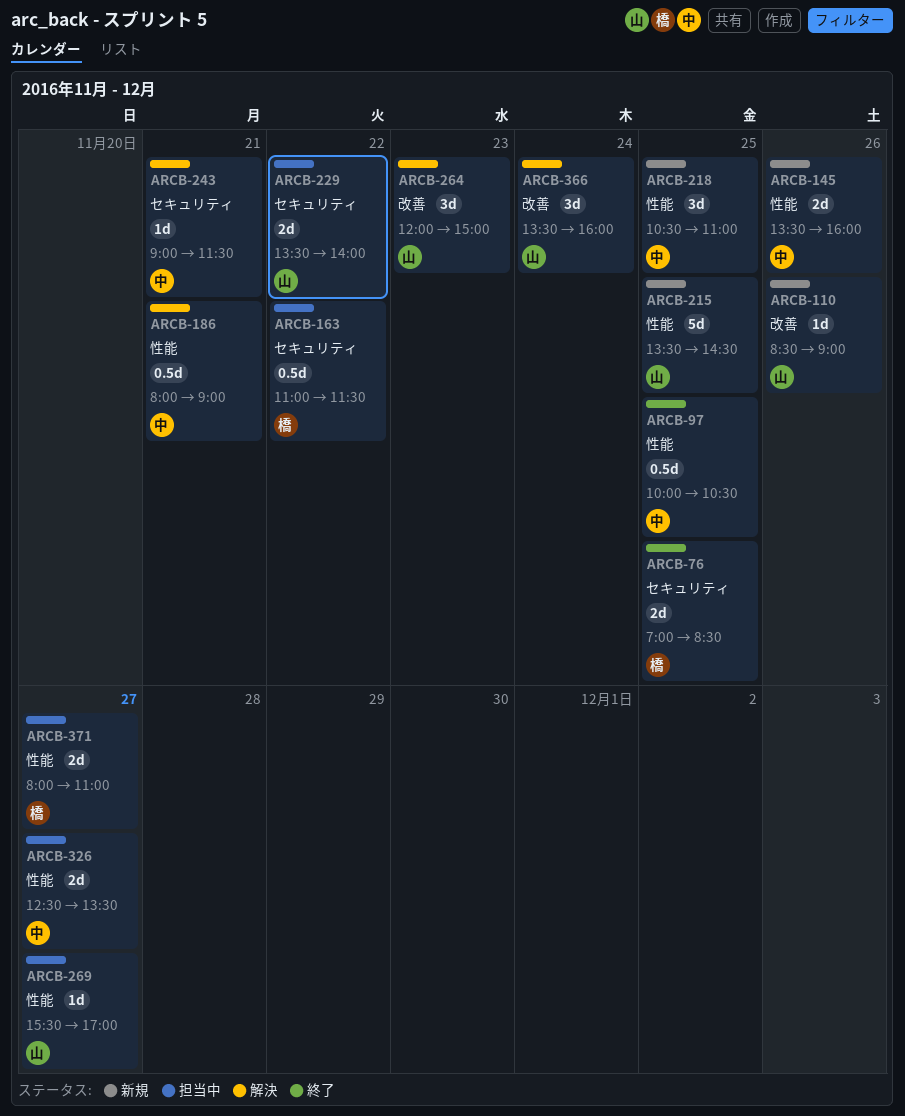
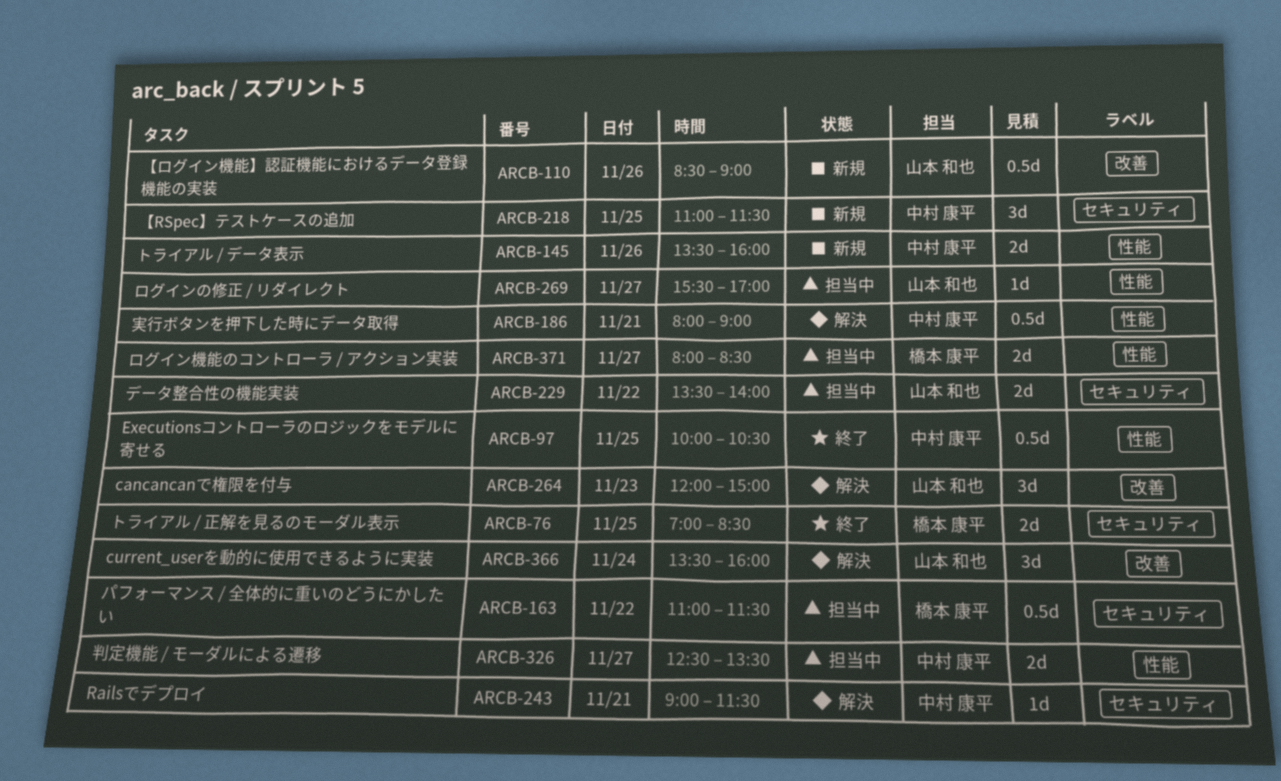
ARCB-110, estimate: 1d -> 0.5d
ARCB-215: present -> none
ARCB-218, label: 性能 -> セキュリティ
ARCB-218, begins: 10:30 -> 11:00
ARCB-218, ends: 11:00 -> 11:30
ARCB-371, ends: 11:00 -> 08:30

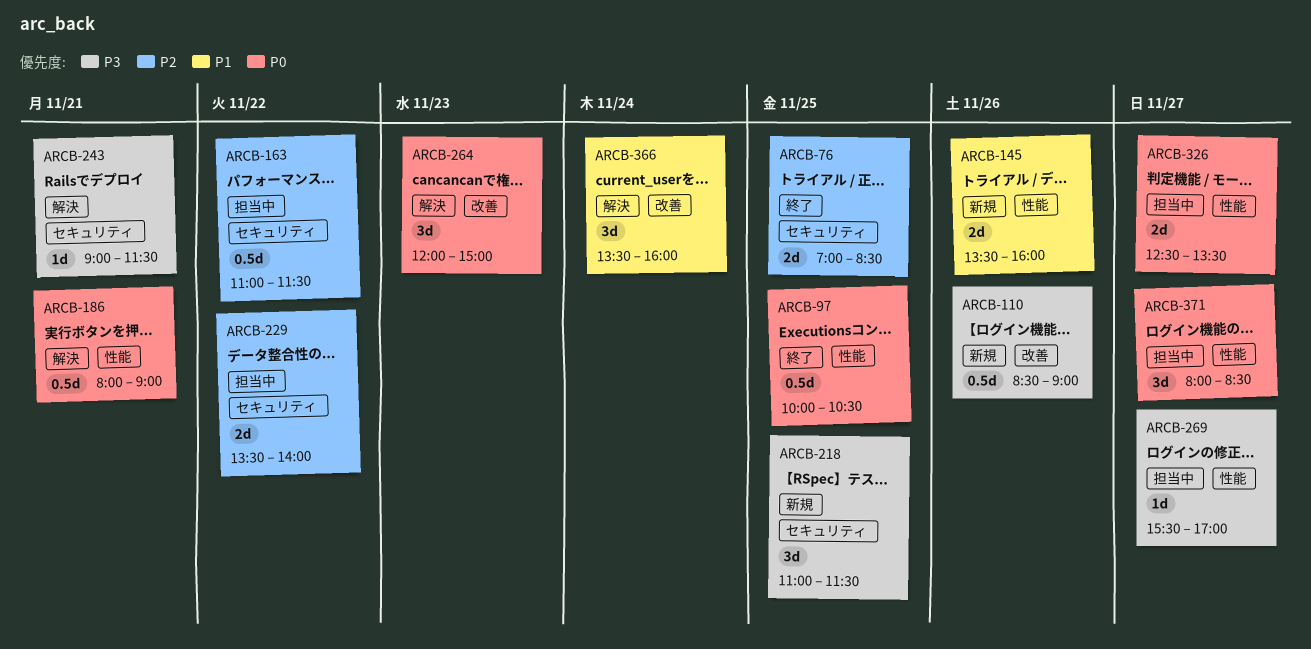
ARCB-371, estimate: 2d -> 3d

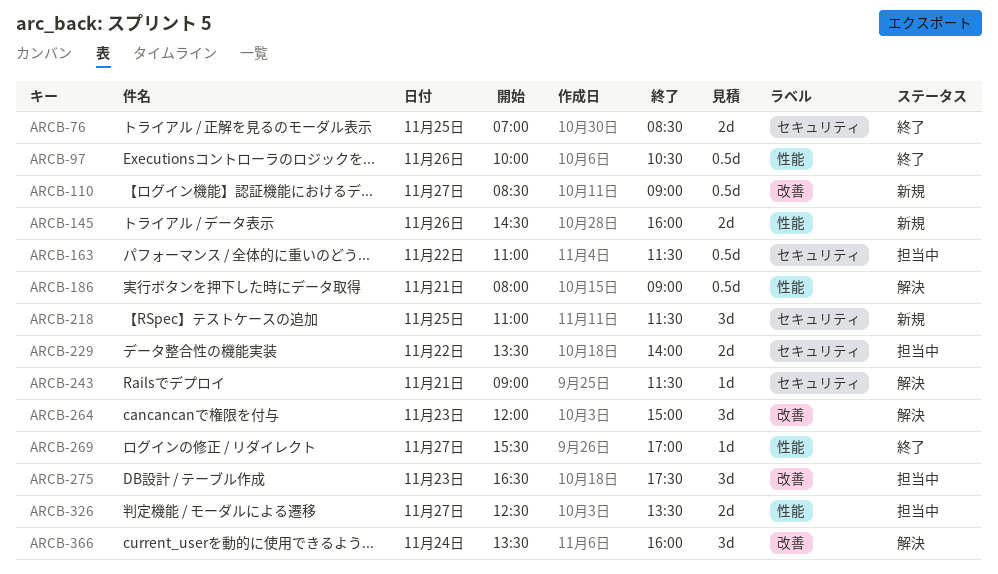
ARCB-97, day: Nov 25 -> Nov 26
ARCB-110, day: Nov 26 -> Nov 27
ARCB-145, begins: 13:30 -> 14:30
ARCB-269, status: 担当中 -> 終了
ARCB-275: none -> present
ARCB-371: present -> none

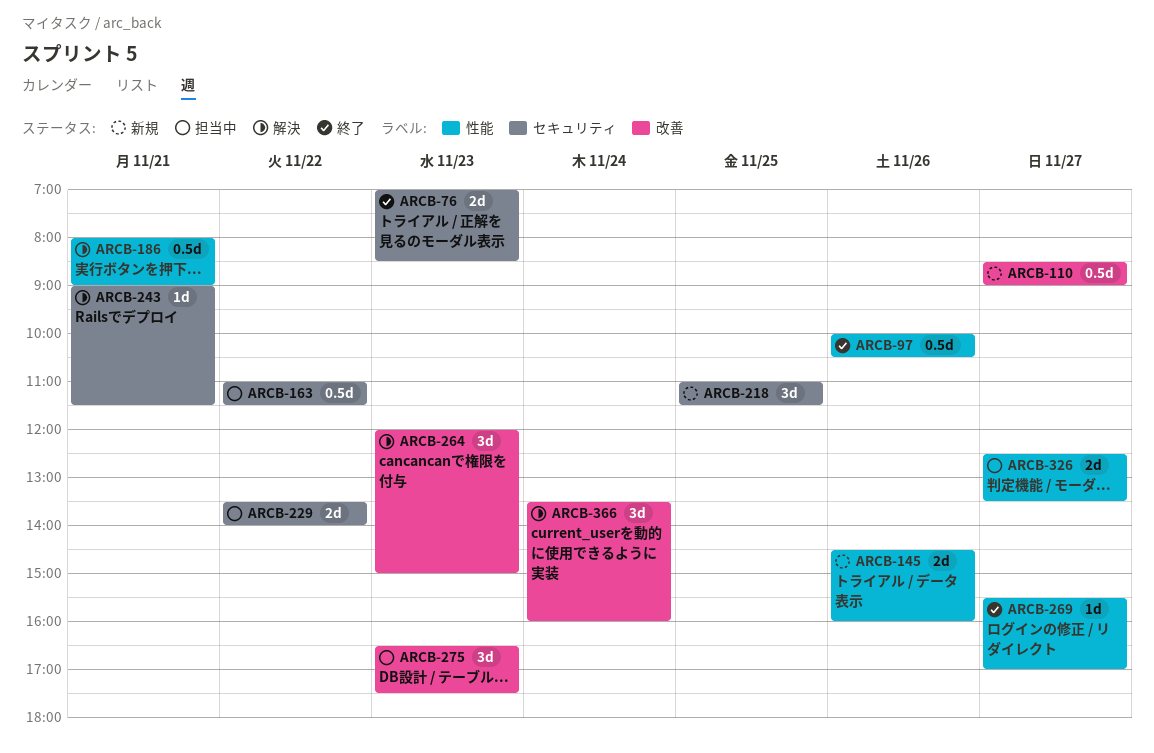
ARCB-76, day: Nov 25 -> Nov 23

